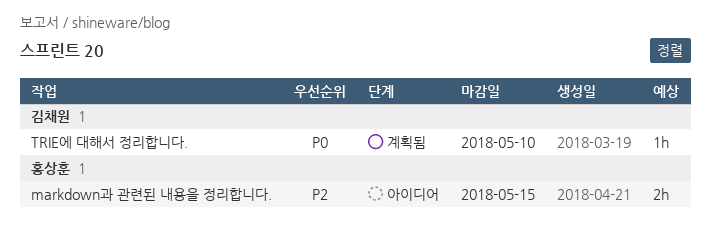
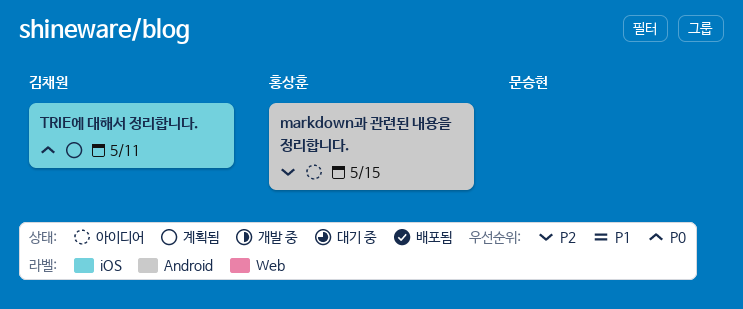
TRIE에 대해서 정리합니다., due: May 10 -> May 11

